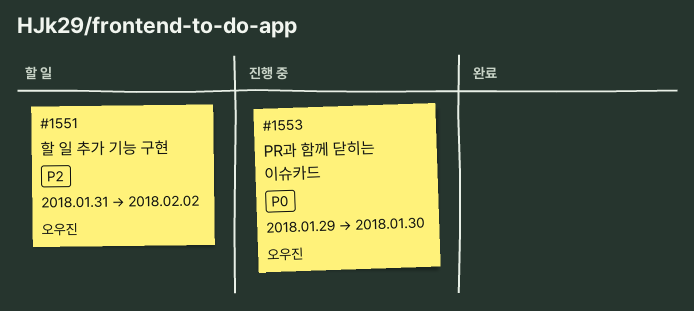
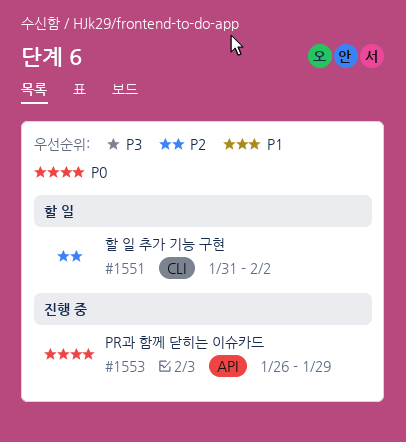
#1553, start: Jan 29 -> Jan 26
#1553, due: Jan 30 -> Jan 29

